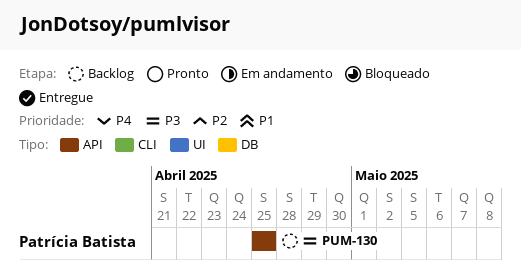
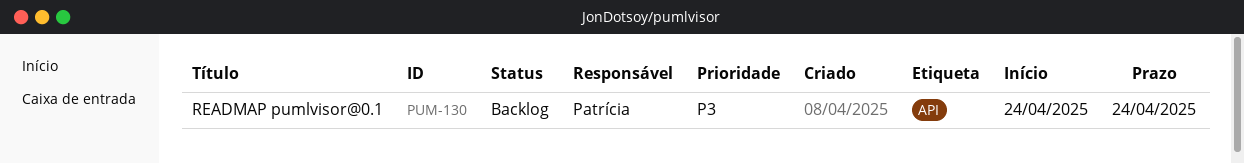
PUM-130, start: Apr 25 -> Apr 24
PUM-130, due: Apr 25 -> Apr 24

